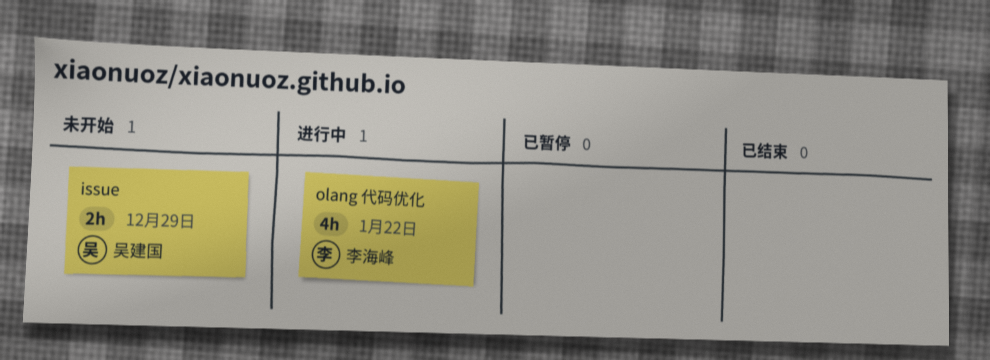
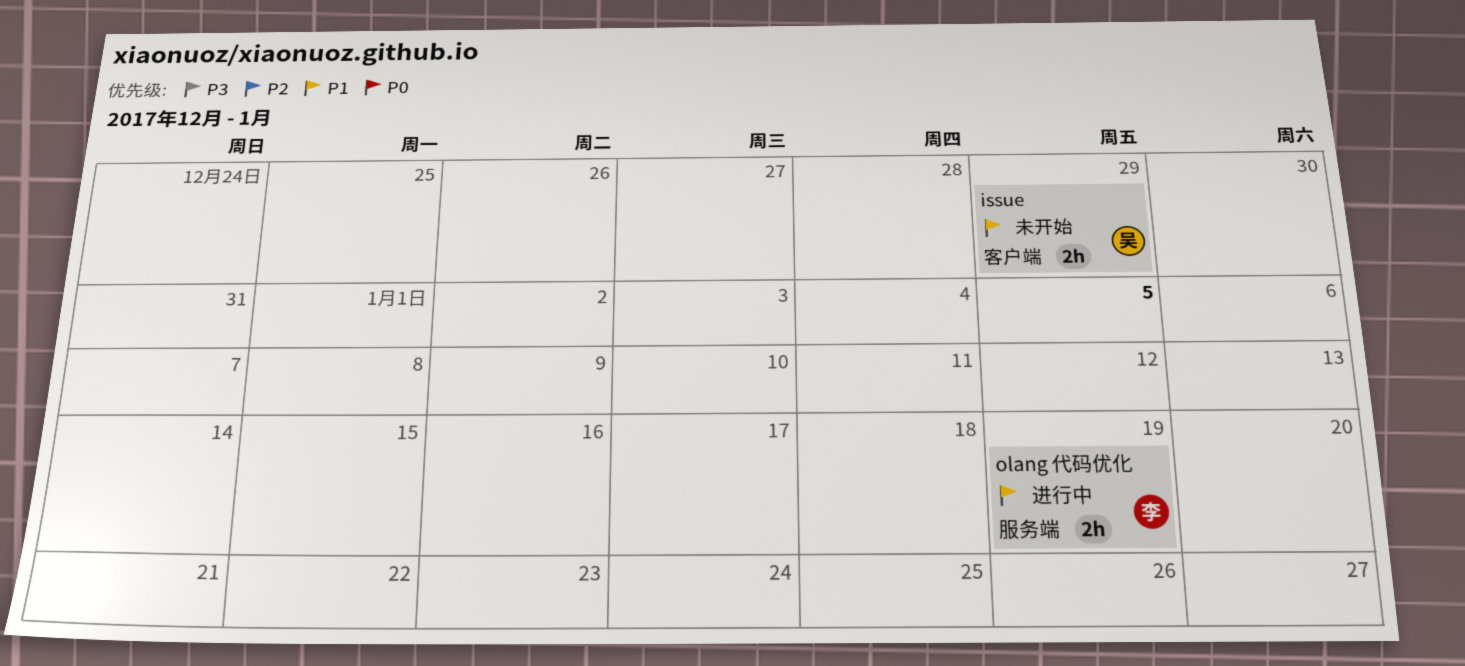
olang 代码优化, estimate: 4h -> 2h
olang 代码优化, due: Jan 22 -> Jan 19

